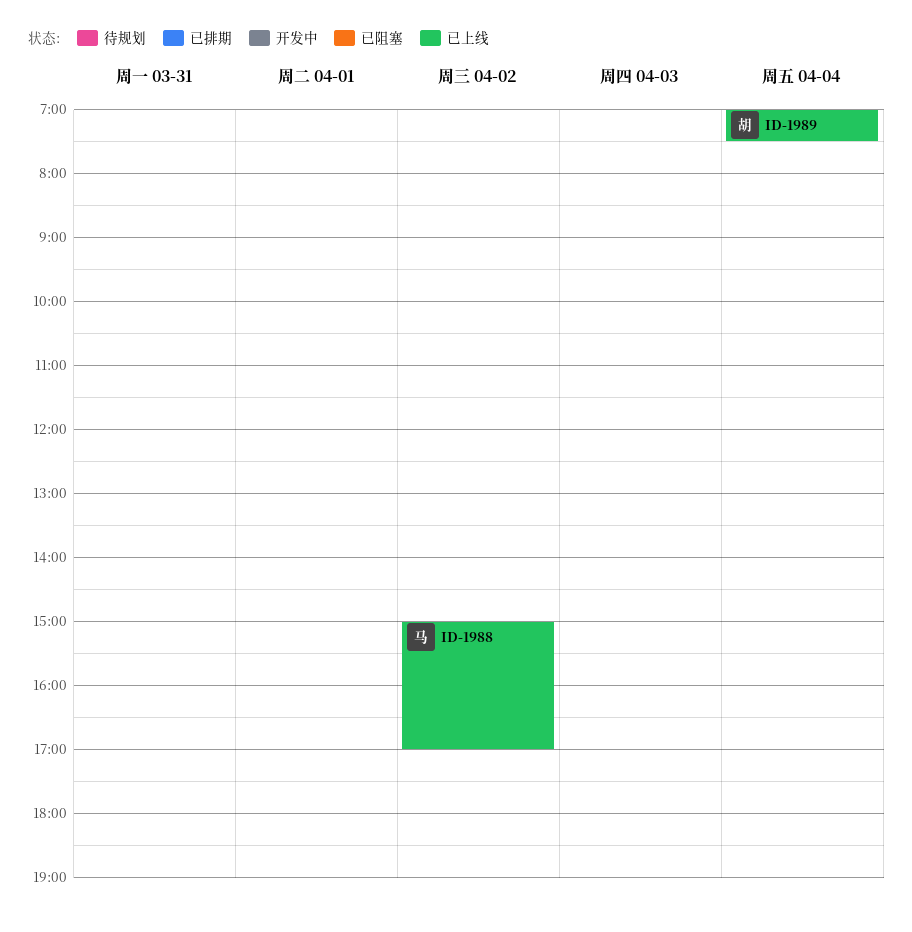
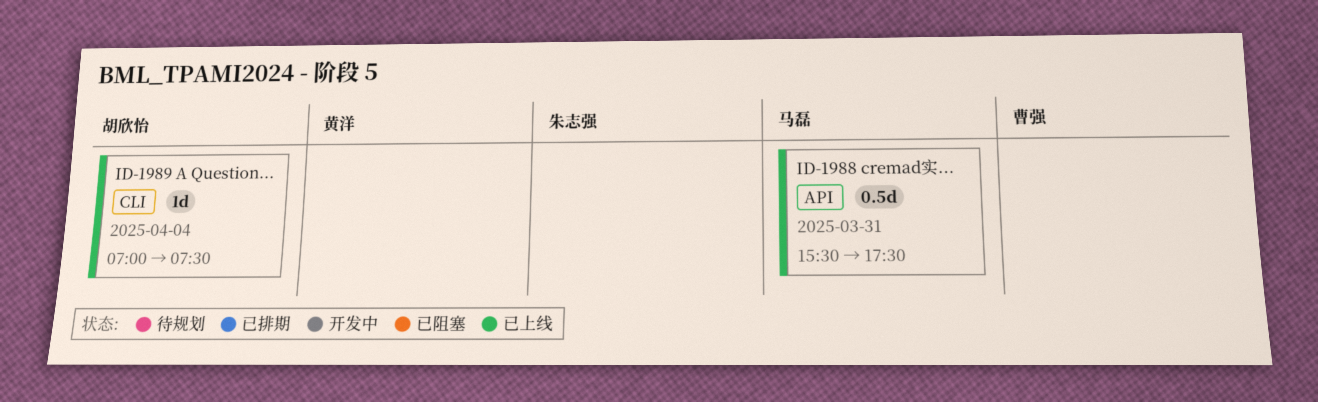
ID-1988, day: Apr 2 -> Mar 31
ID-1988, begins: 15:00 -> 15:30
ID-1988, ends: 17:00 -> 17:30

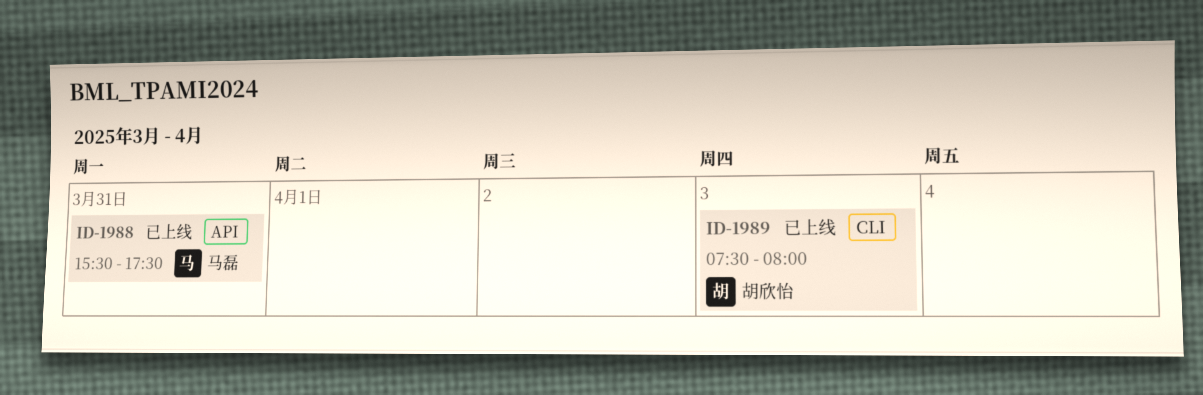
ID-1989, day: Apr 4 -> Apr 3
ID-1989, begins: 07:00 -> 07:30
ID-1989, ends: 07:30 -> 08:00

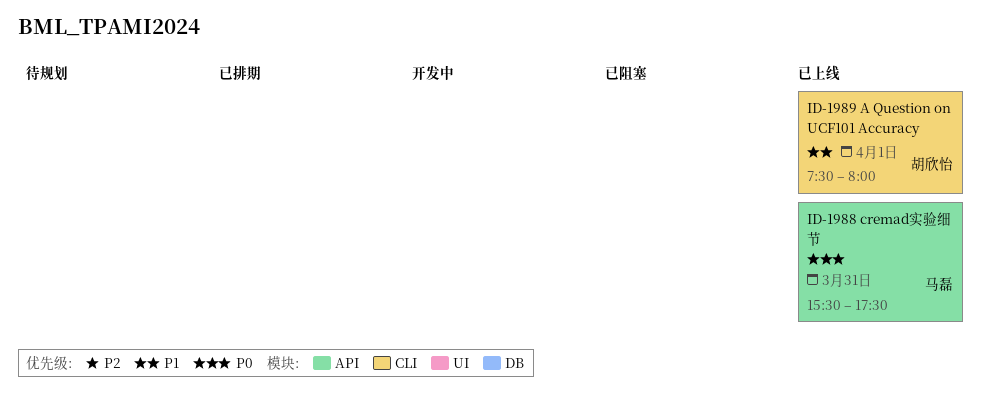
ID-1989, day: Apr 3 -> Apr 1

